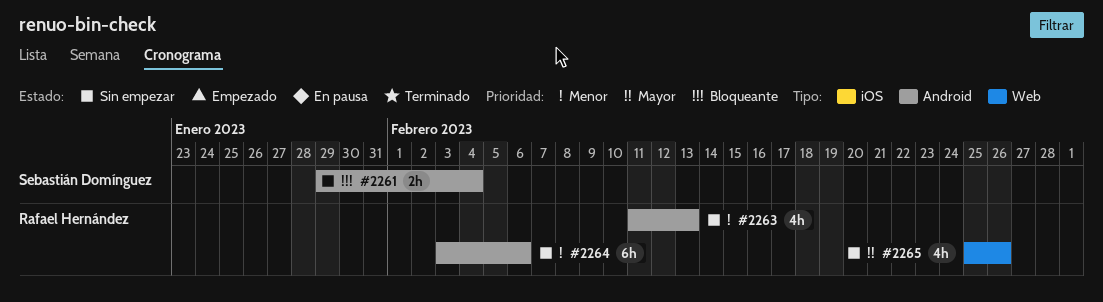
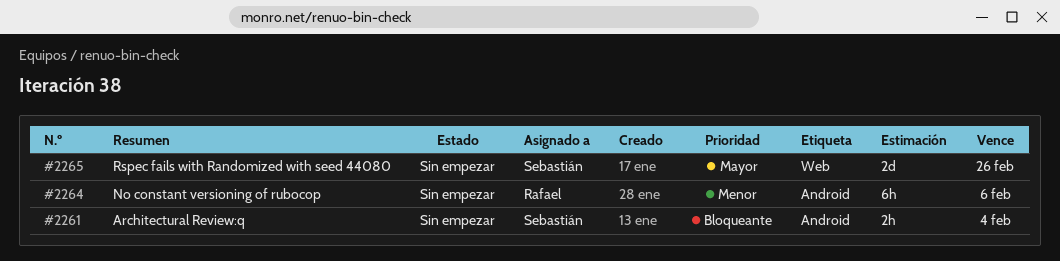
#2263: present -> none
#2265, owner: Rafael Hernández -> Sebastián Domínguez
#2265, estimate: 4h -> 2d

